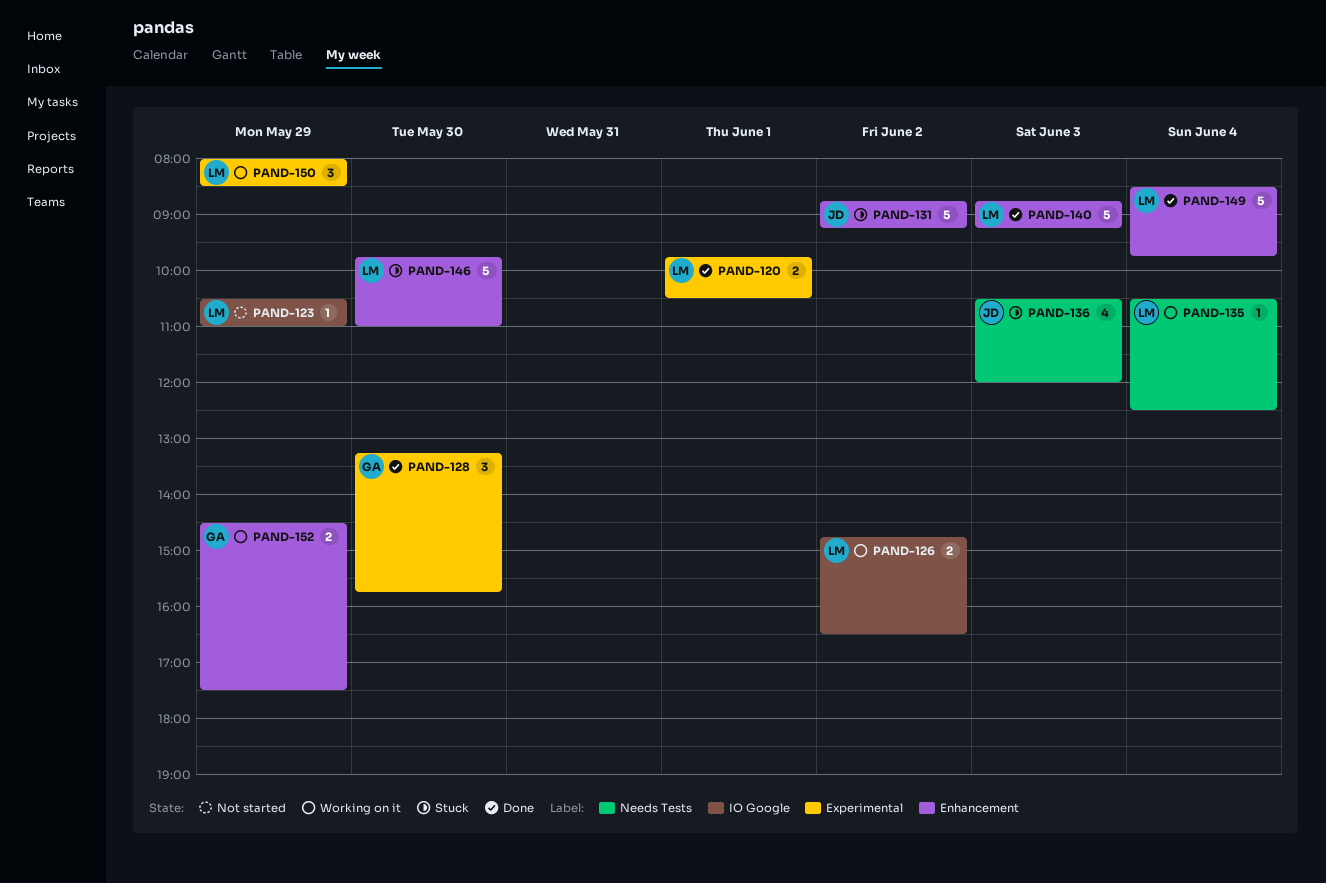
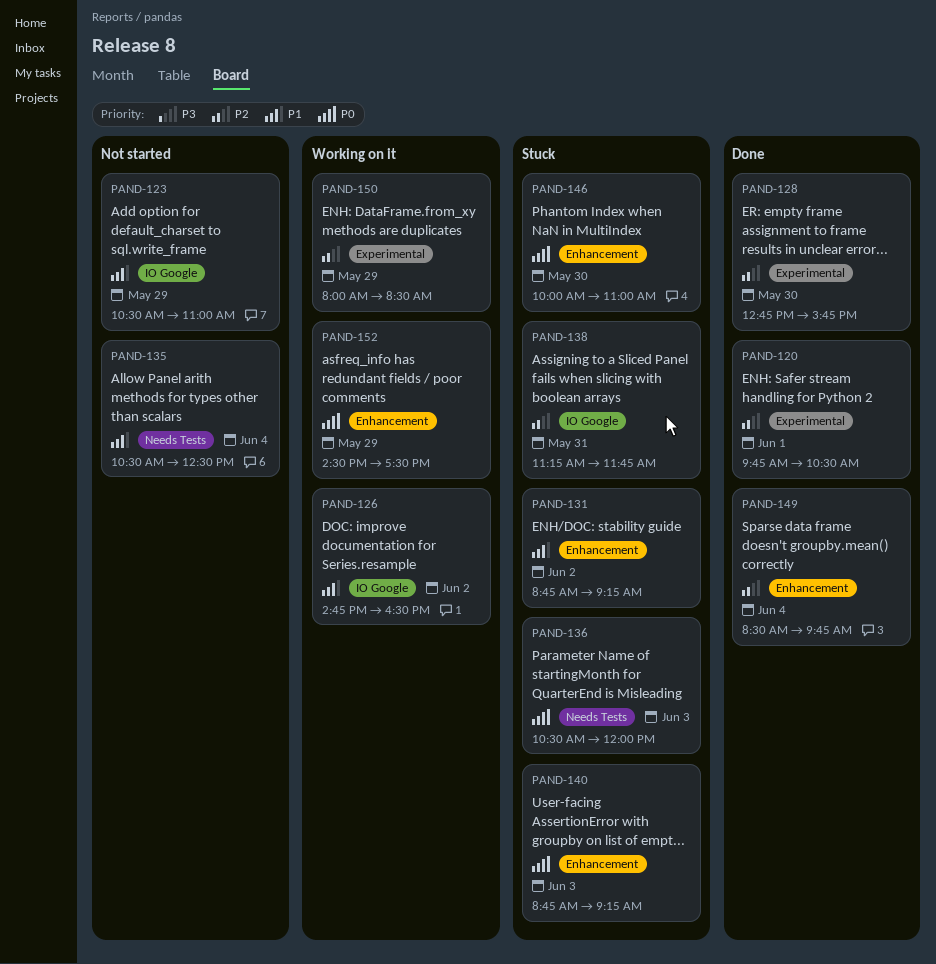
PAND-128, begins: 13:15 -> 12:45
PAND-135, status: Working on it -> Not started
PAND-138: none -> present
PAND-140, status: Done -> Stuck
PAND-146, begins: 09:45 -> 10:00

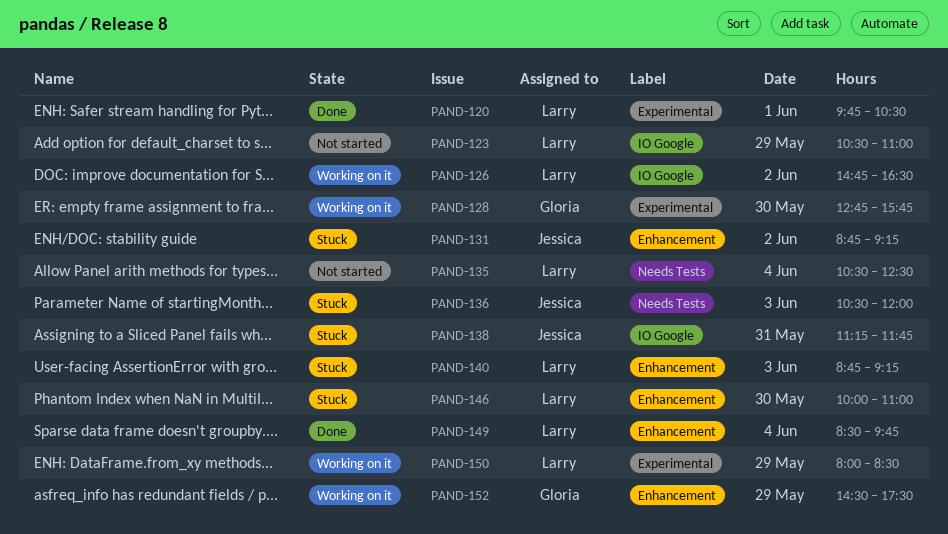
PAND-128, status: Done -> Working on it

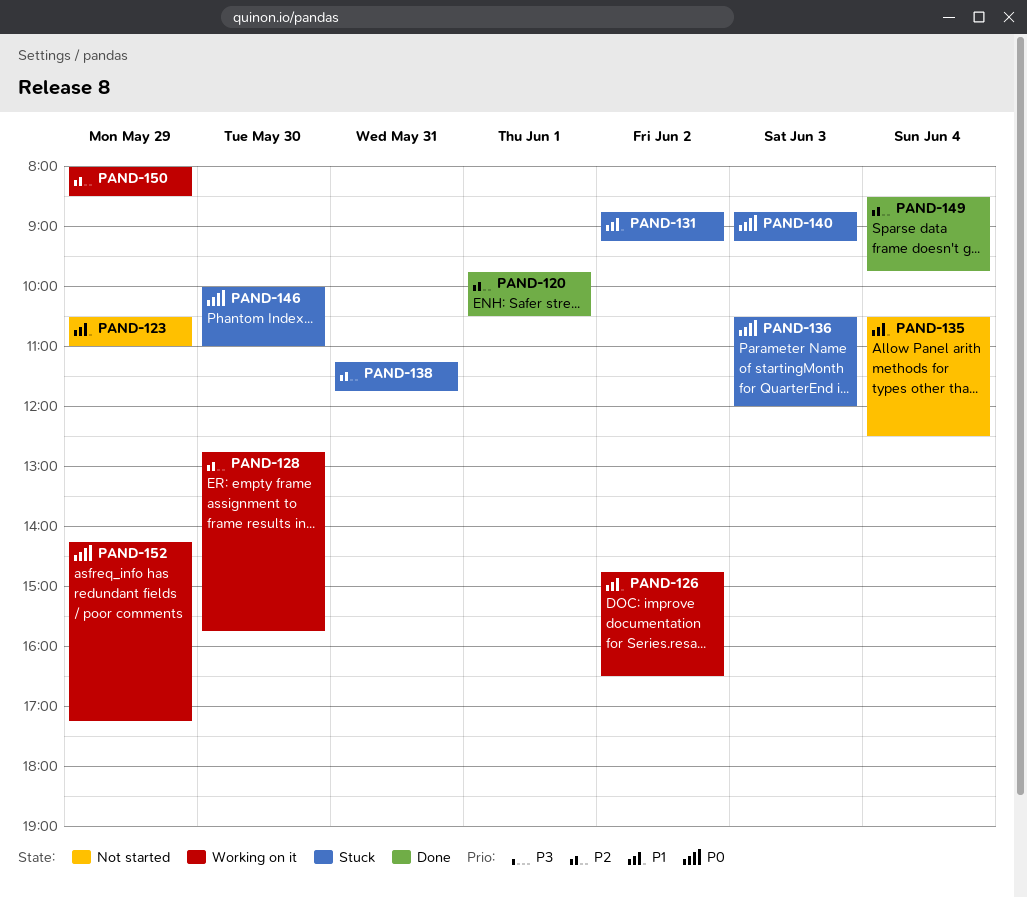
PAND-152, begins: 14:30 -> 14:15
PAND-152, ends: 17:30 -> 17:15

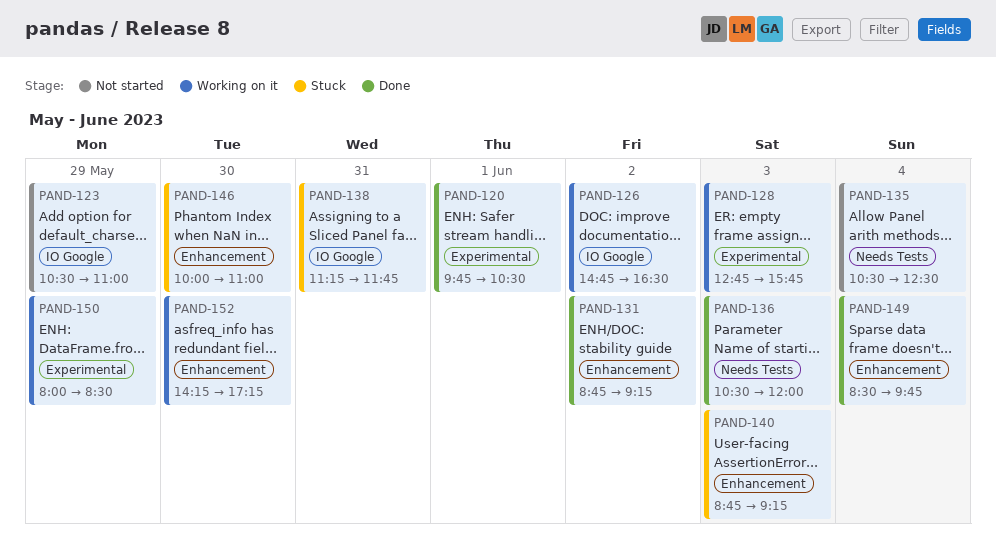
PAND-128, day: May 30 -> Jun 3
PAND-131, status: Stuck -> Done
PAND-136, status: Stuck -> Done
PAND-152, day: May 29 -> May 30

